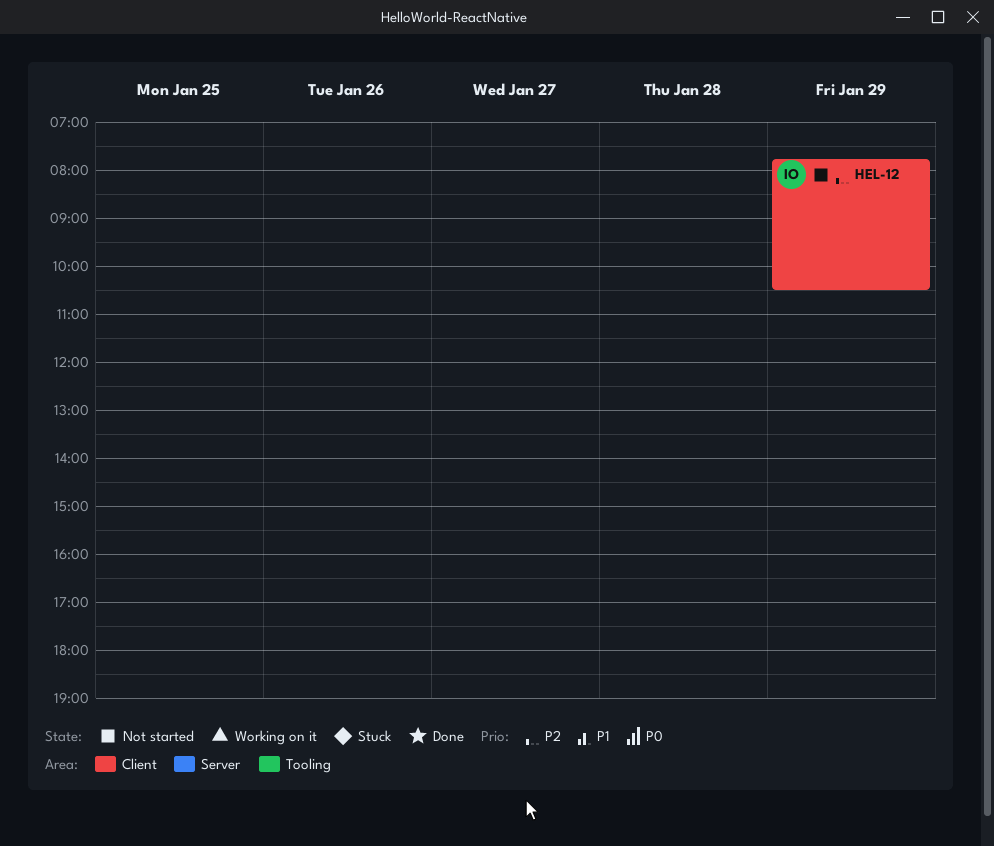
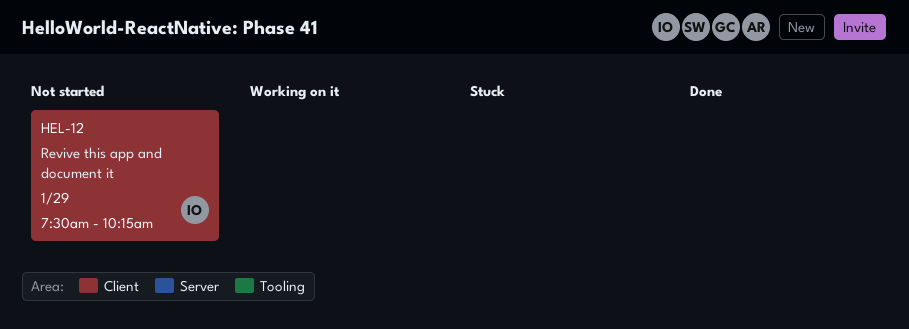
HEL-12, begins: 07:45 -> 07:30
HEL-12, ends: 10:30 -> 10:15

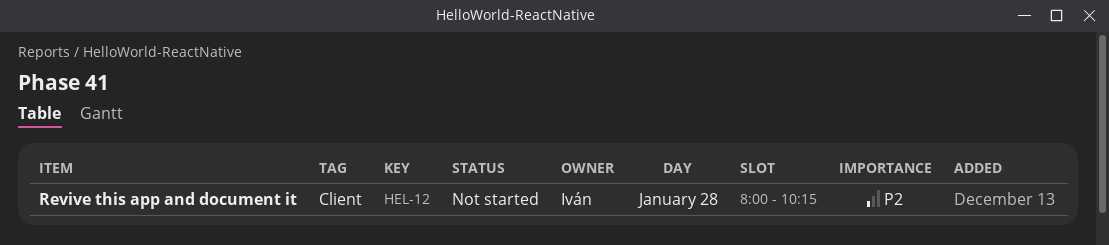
HEL-12, day: Jan 29 -> Jan 28
HEL-12, begins: 07:30 -> 08:00

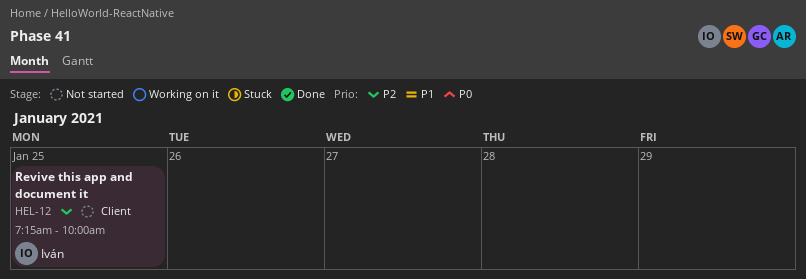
HEL-12, day: Jan 28 -> Jan 25
HEL-12, begins: 08:00 -> 07:15
HEL-12, ends: 10:15 -> 10:00

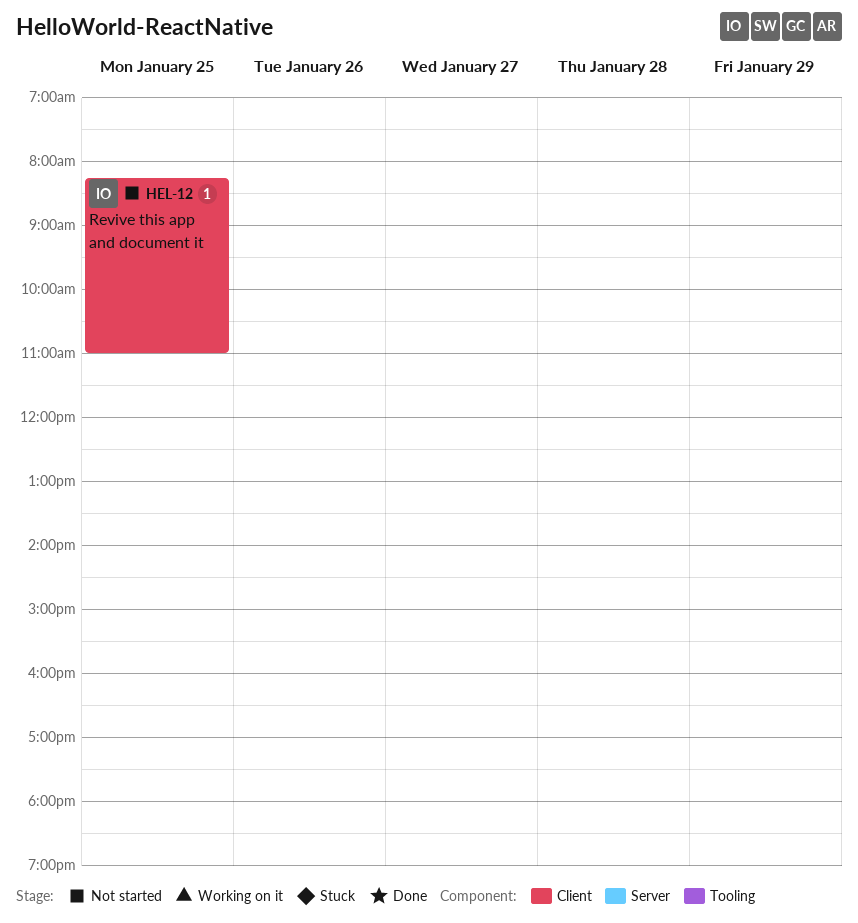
HEL-12, begins: 07:15 -> 08:15
HEL-12, ends: 10:00 -> 11:00

